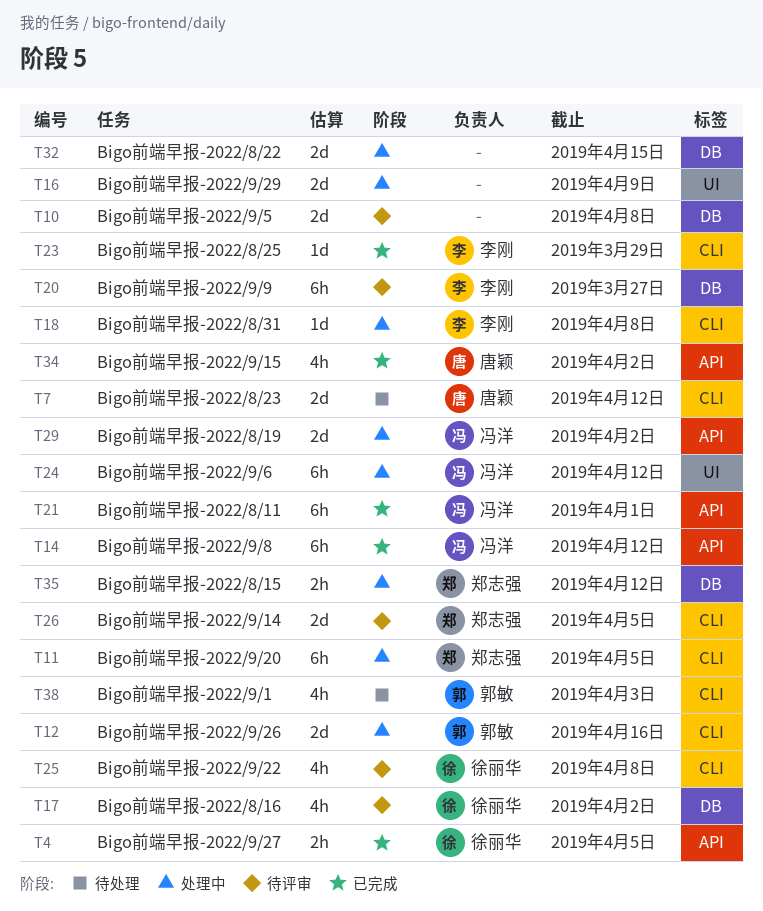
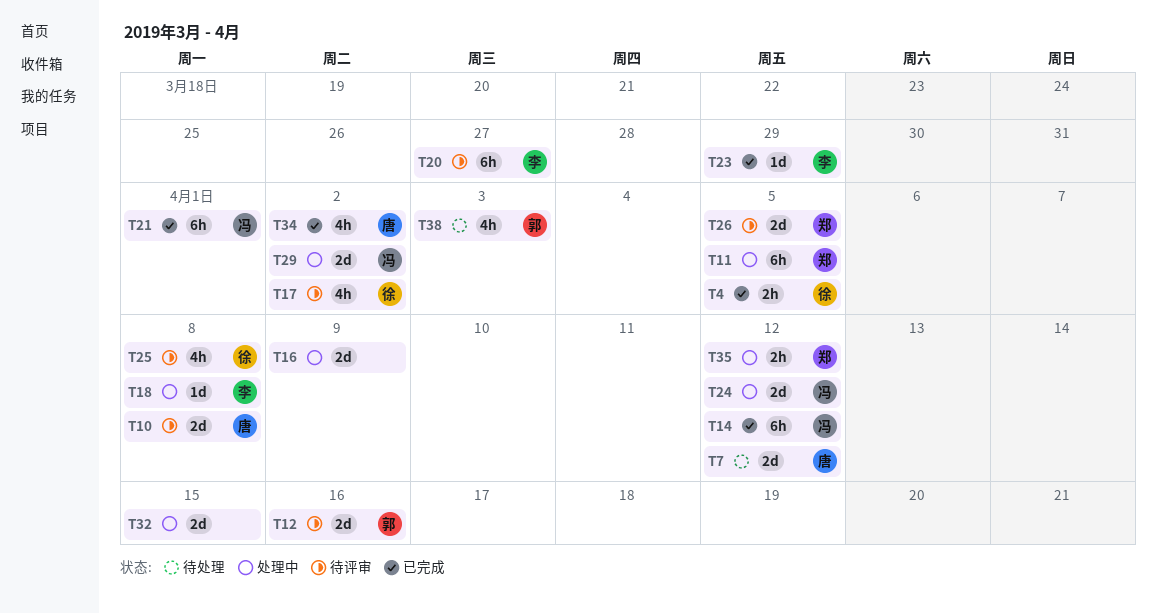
T10, owner: none -> 唐颖
T12, status: 处理中 -> 待评审
T24, estimate: 6h -> 2d

